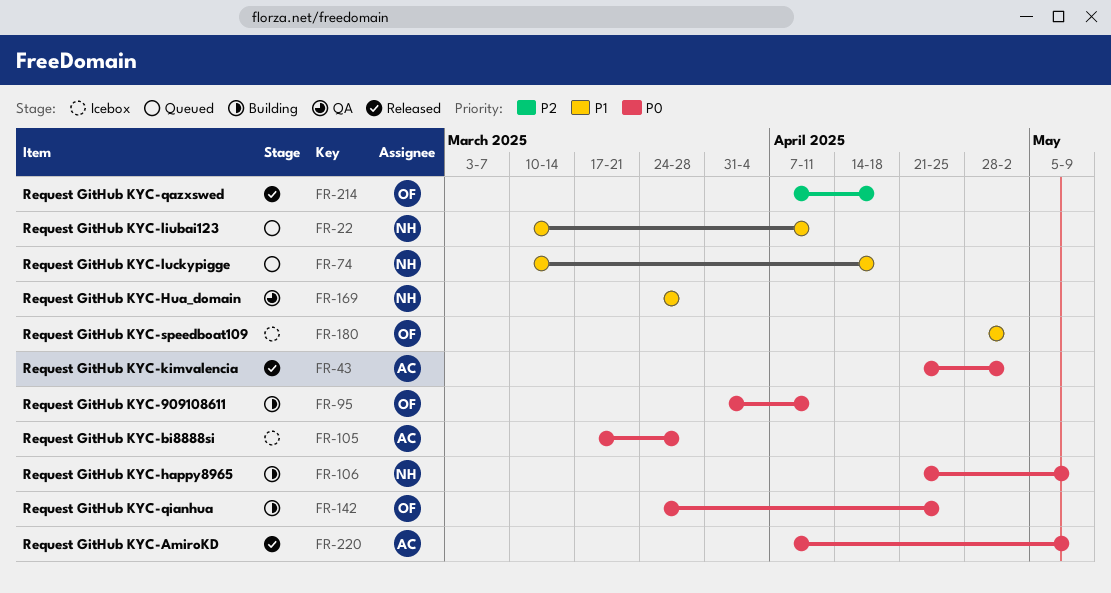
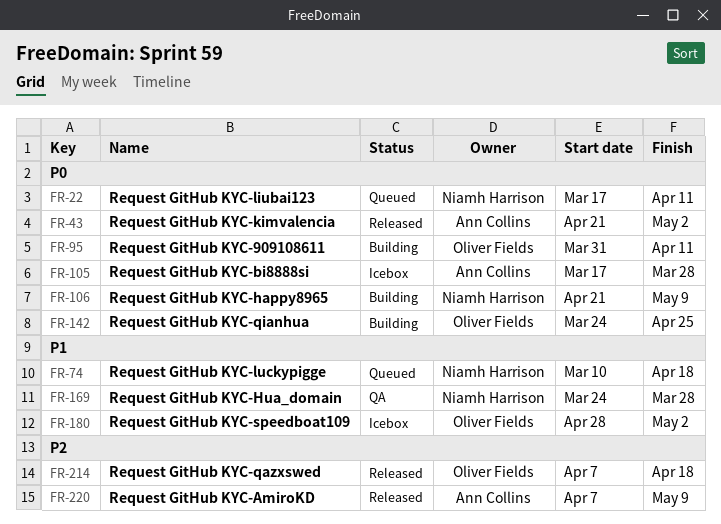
FR-22, priority: P1 -> P0
FR-22, start: Mar 10 -> Mar 17
FR-220, priority: P0 -> P2

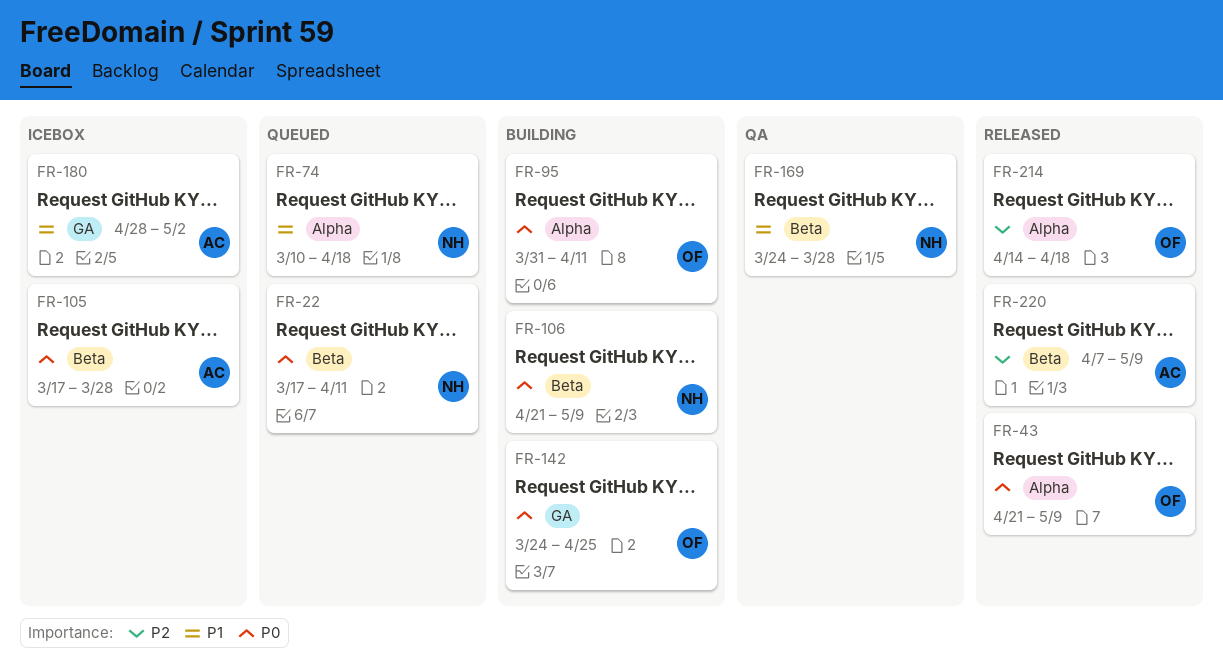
FR-43, owner: Ann Collins -> Oliver Fields
FR-43, due: May 2 -> May 9
FR-180, owner: Oliver Fields -> Ann Collins
FR-214, start: Apr 7 -> Apr 14

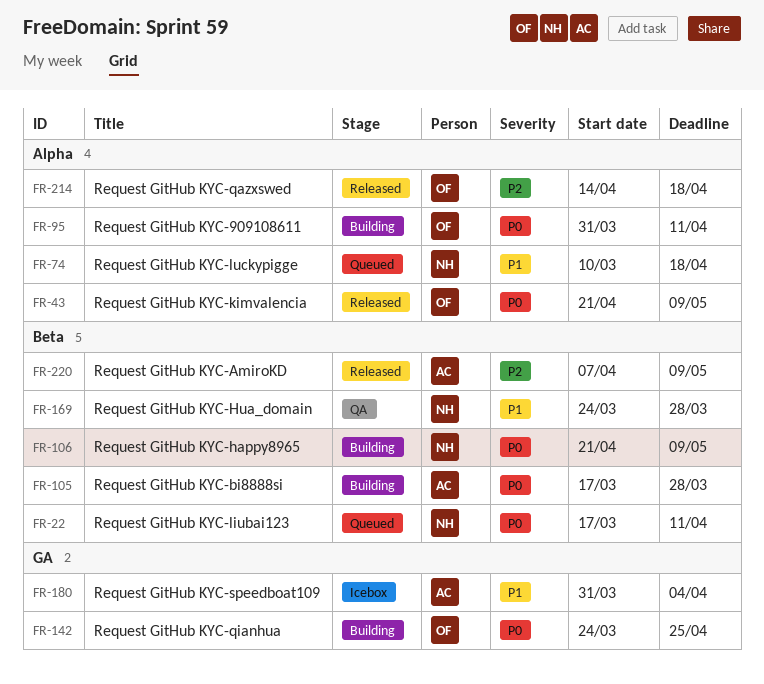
FR-105, status: Icebox -> Building
FR-180, start: Apr 28 -> Mar 31
FR-180, due: May 2 -> Apr 4

